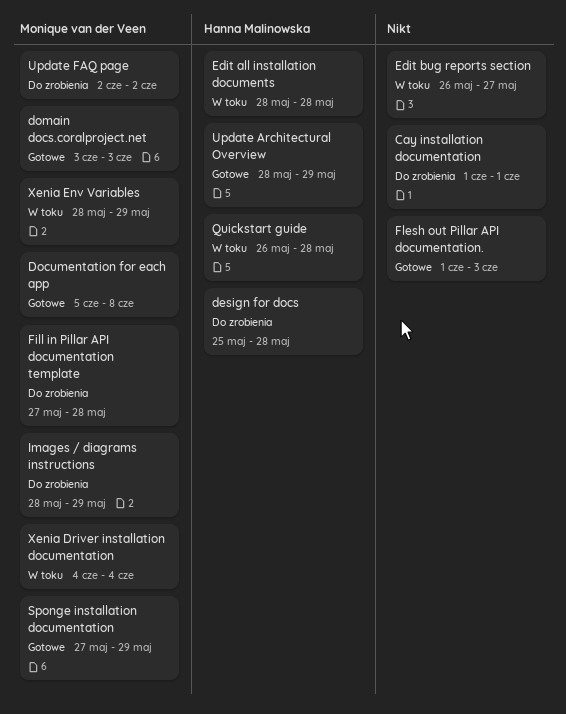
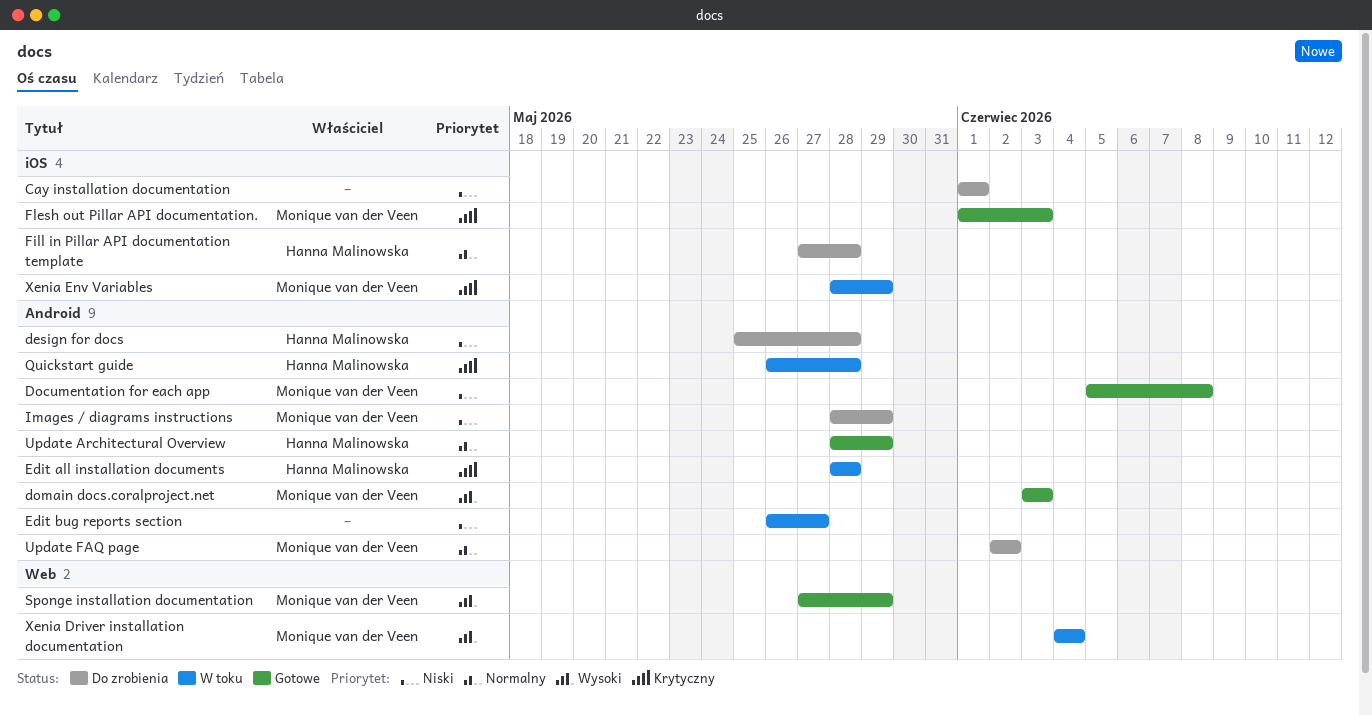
Fill in Pillar API documentation template, owner: Monique van der Veen -> Hanna Malinowska
Flesh out Pillar API documentation., owner: none -> Monique van der Veen

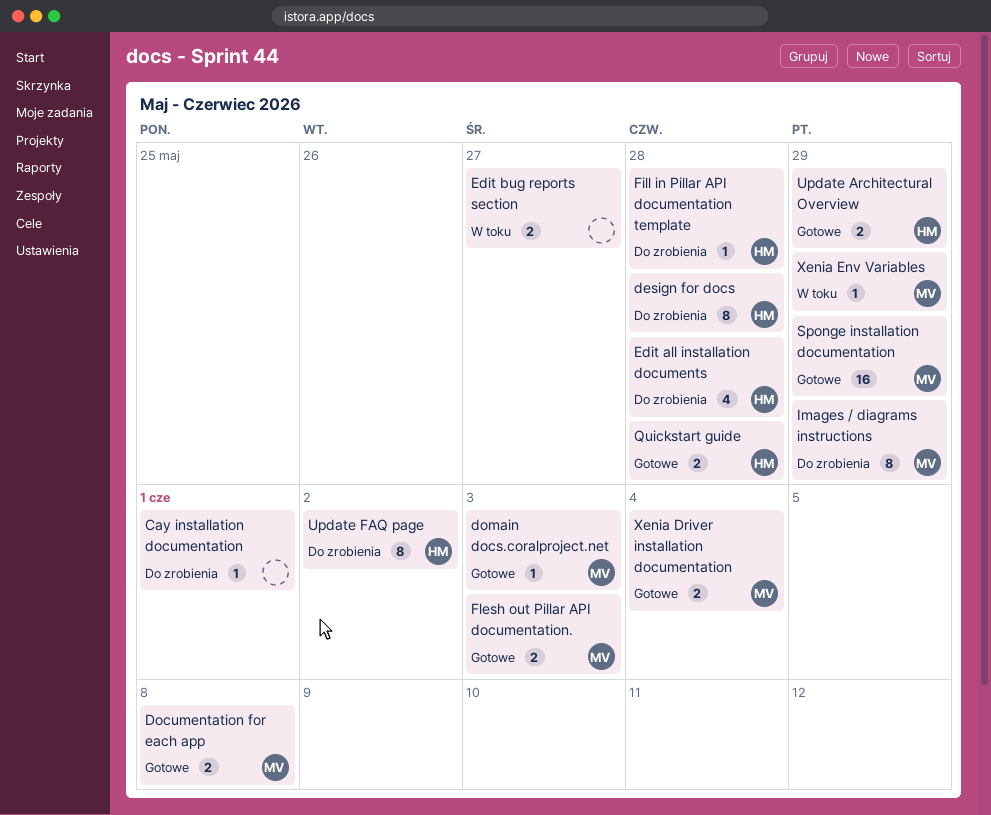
Edit all installation documents, status: W toku -> Do zrobienia
Quickstart guide, status: W toku -> Gotowe
Update FAQ page, owner: Monique van der Veen -> Hanna Malinowska
Xenia Driver installation documentation, status: W toku -> Gotowe

